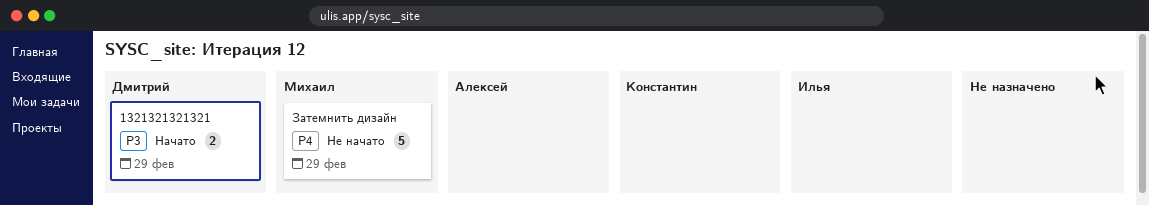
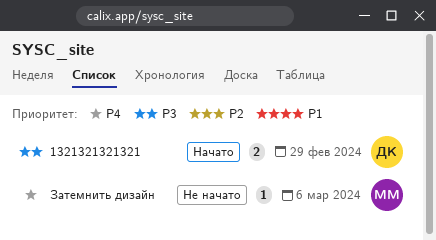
Затемнить дизайн, estimate: 5 -> 1
Затемнить дизайн, due: Feb 29 -> Mar 6

